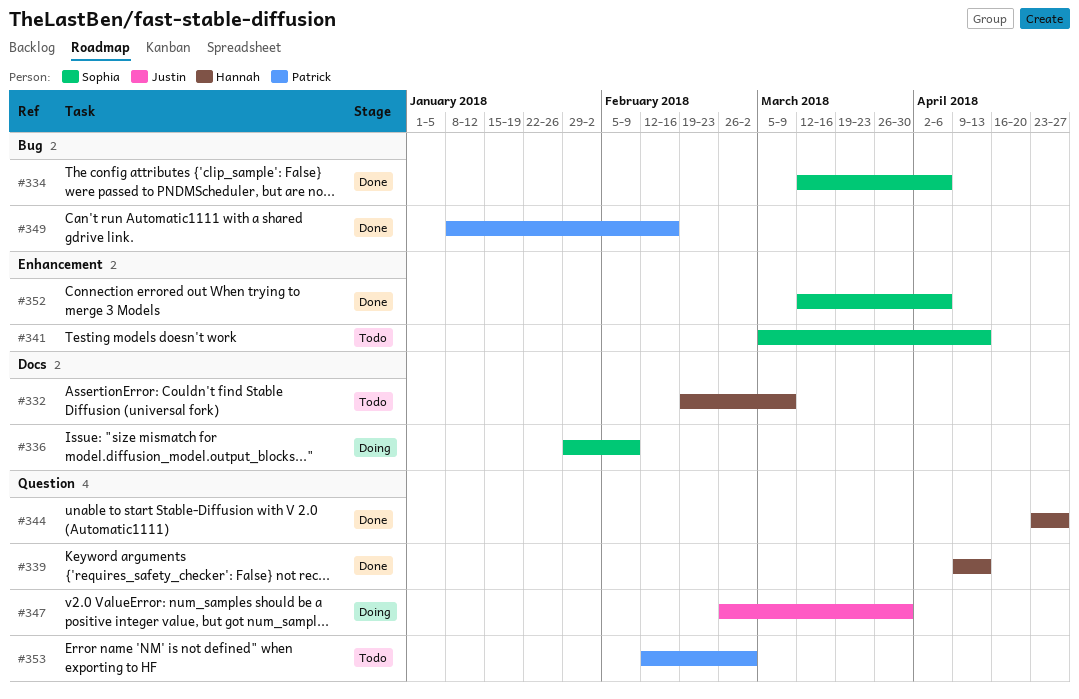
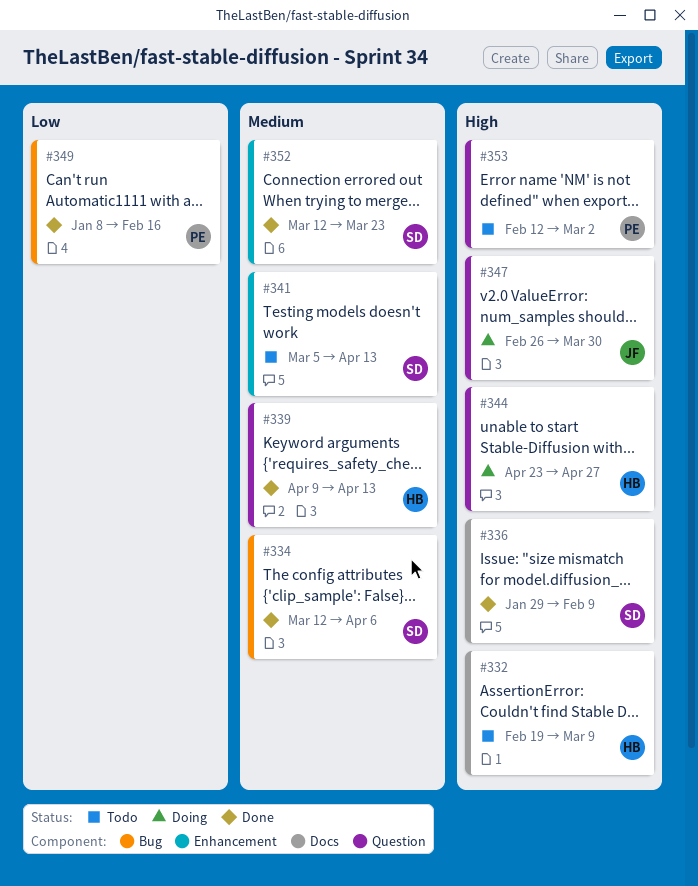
#336, status: Doing -> Done
#344, status: Done -> Doing
#352, due: Apr 6 -> Mar 23

